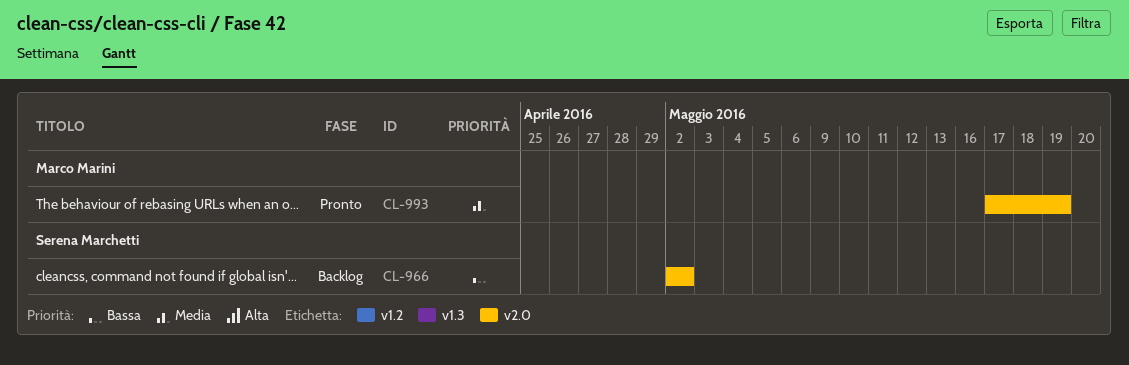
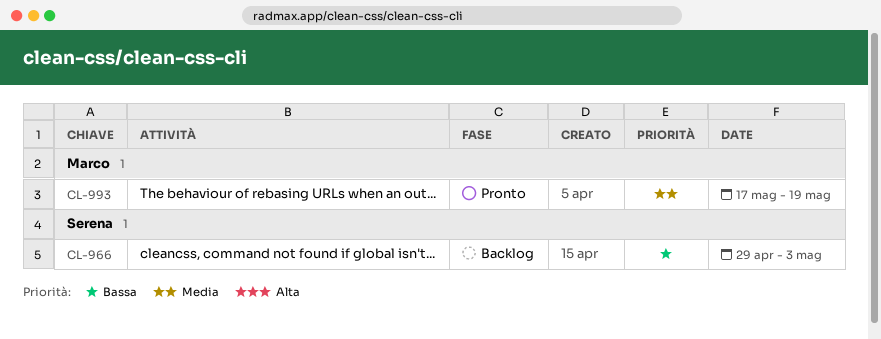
CL-966, start: May 2 -> Apr 29
CL-966, due: May 2 -> May 3

